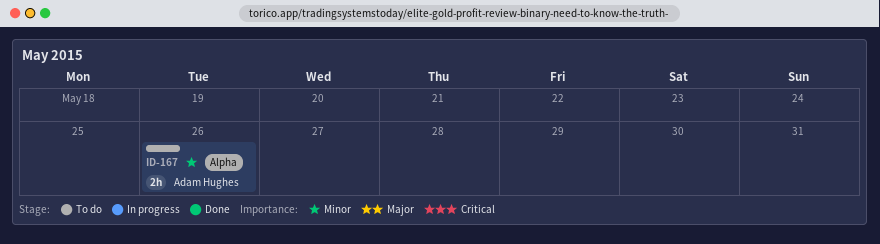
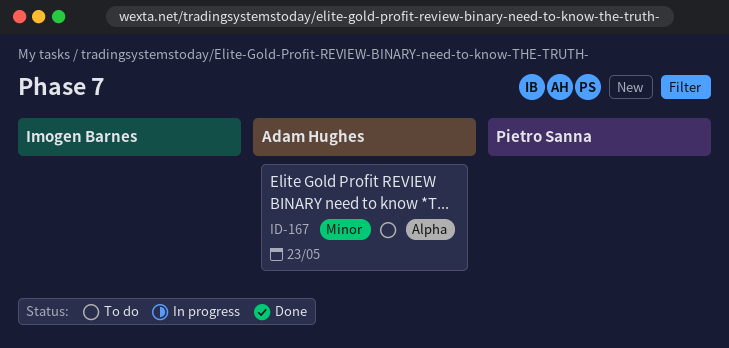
ID-167, due: May 26 -> May 23

